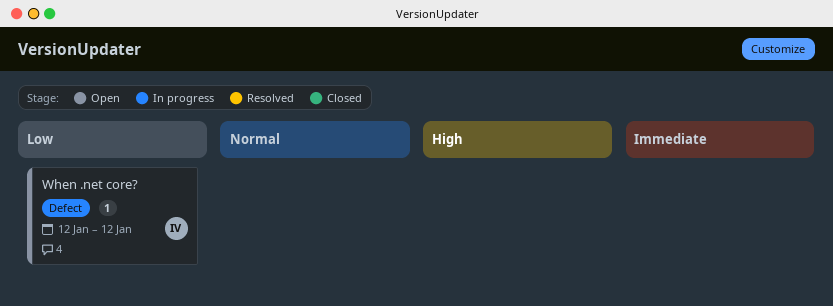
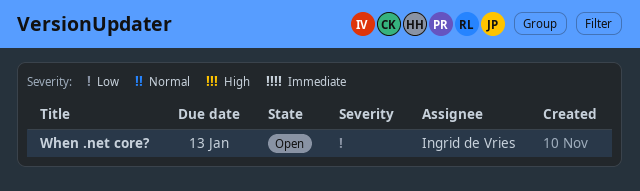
When .net core?, due: Jan 12 -> Jan 13

